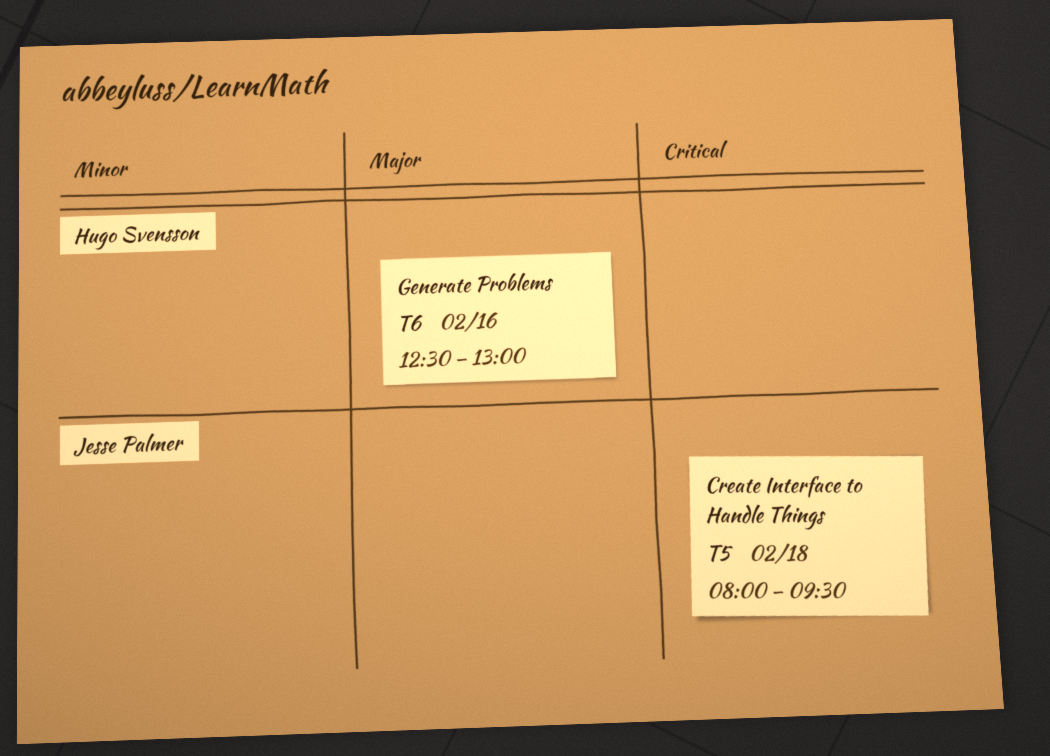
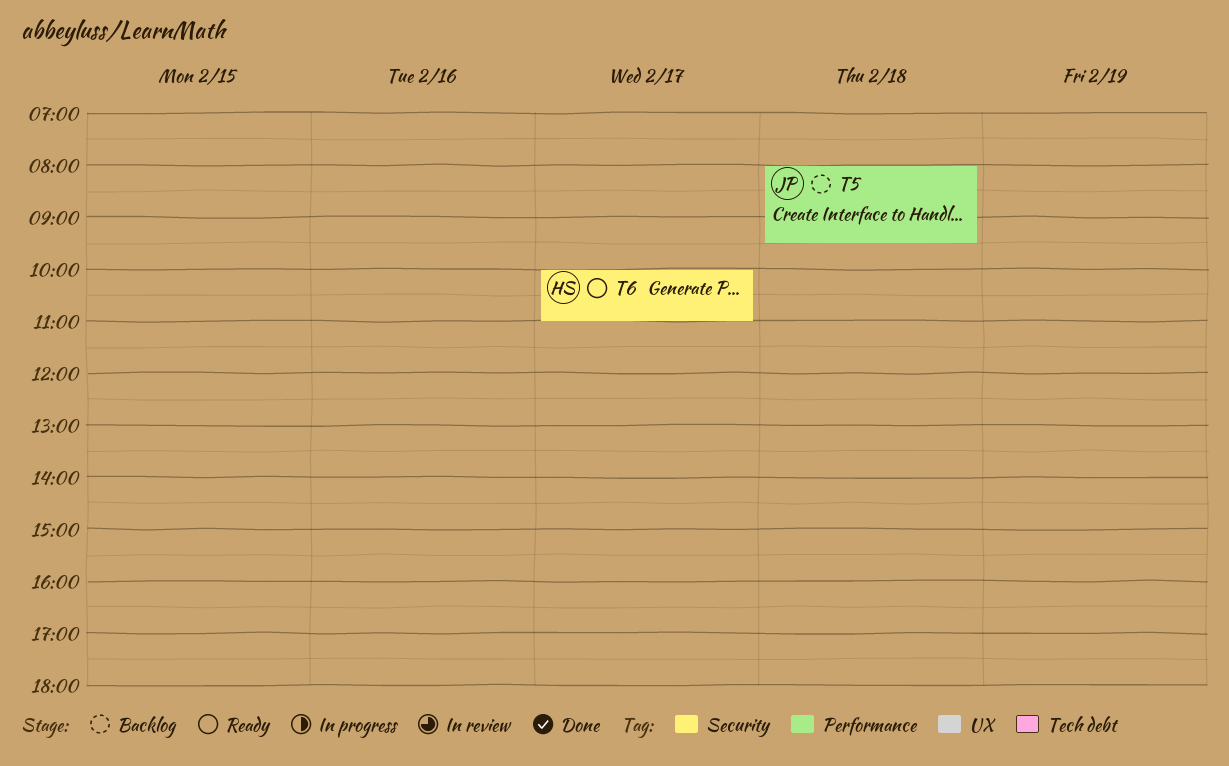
T6, day: Feb 16 -> Feb 17
T6, begins: 12:30 -> 10:00
T6, ends: 13:00 -> 11:00

